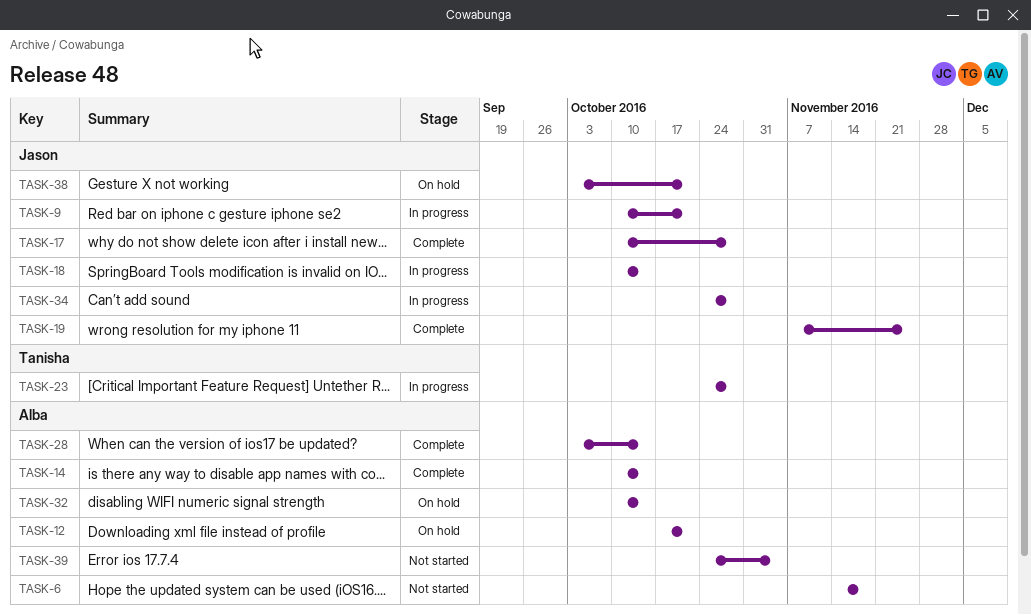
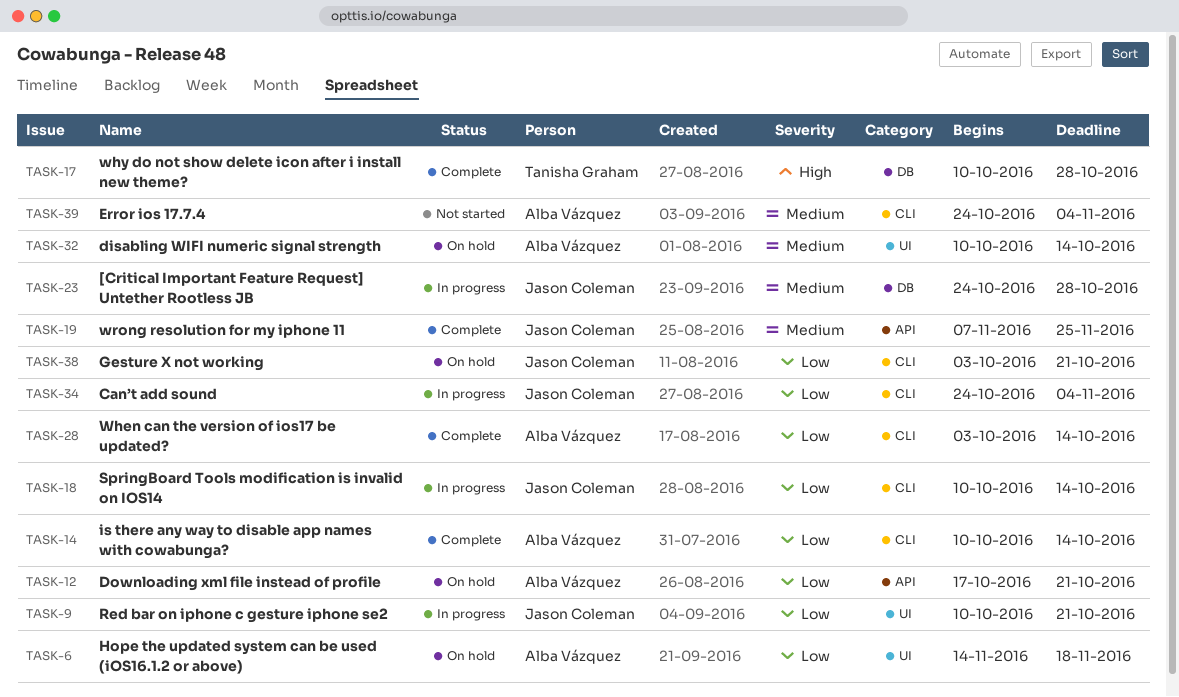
TASK-6, status: Not started -> On hold
TASK-17, owner: Jason Coleman -> Tanisha Graham
TASK-23, owner: Tanisha Graham -> Jason Coleman
TASK-34, due: Oct 28 -> Nov 4

